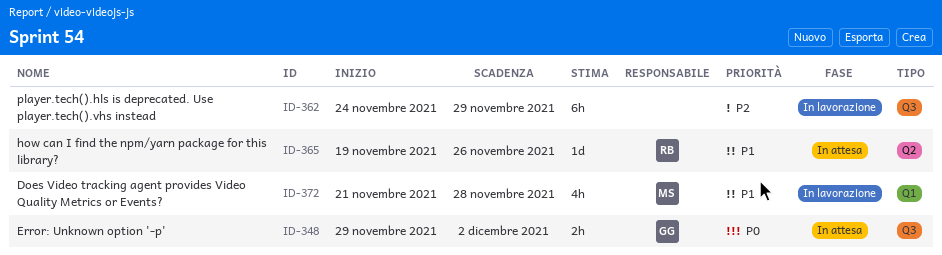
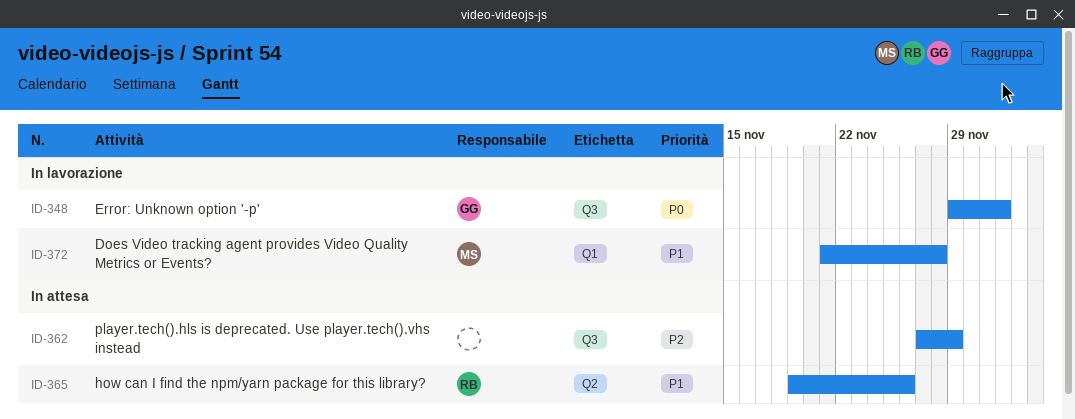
ID-348, status: In attesa -> In lavorazione
ID-362, status: In lavorazione -> In attesa
ID-362, start: Nov 24 -> Nov 27

